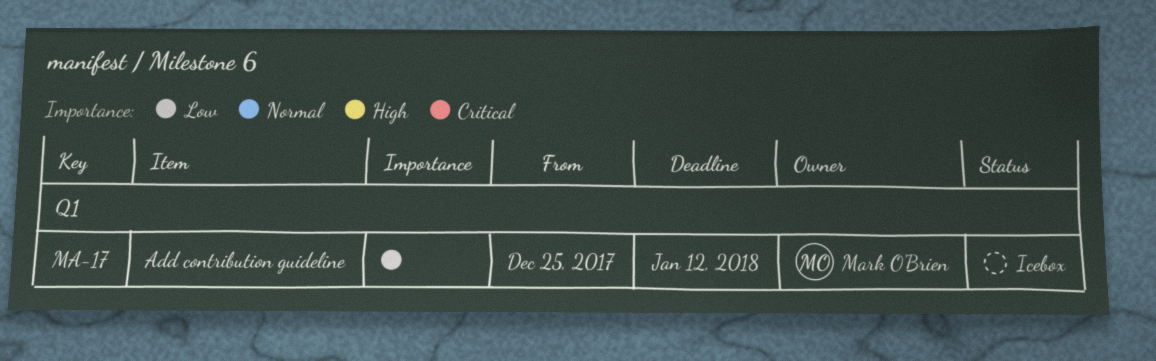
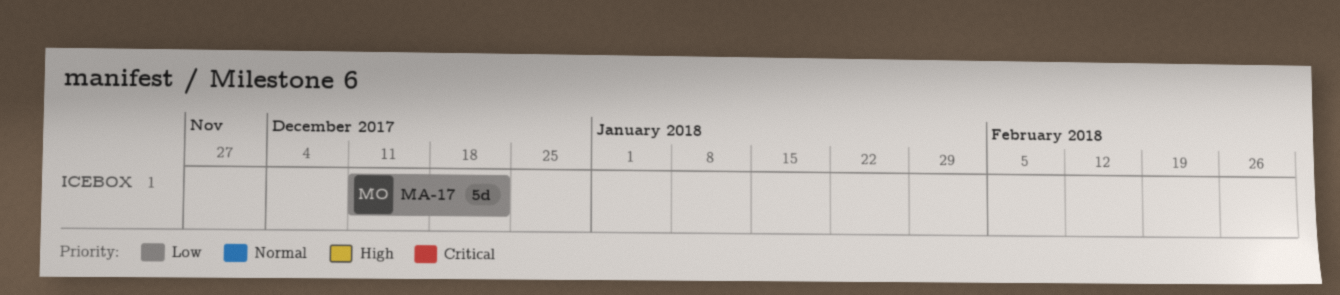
MA-17, start: Dec 25 -> Dec 11
MA-17, due: Jan 12 -> Dec 22

